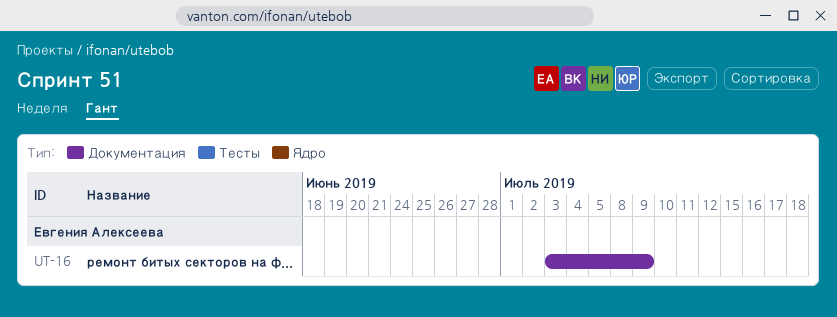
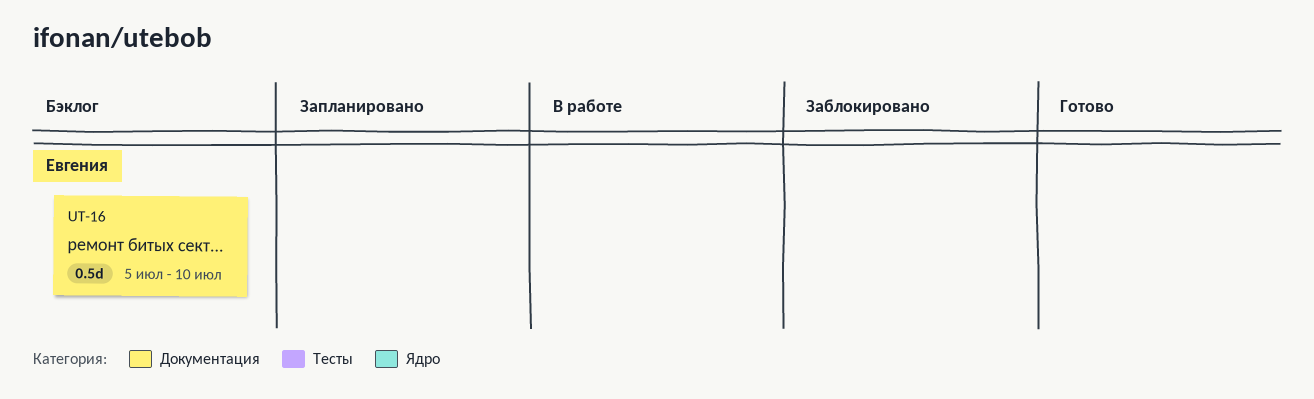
UT-16, start: Jul 3 -> Jul 5
UT-16, due: Jul 9 -> Jul 10

